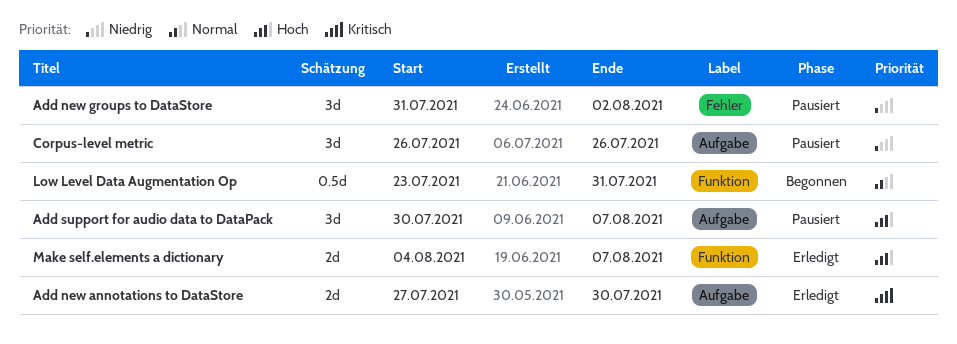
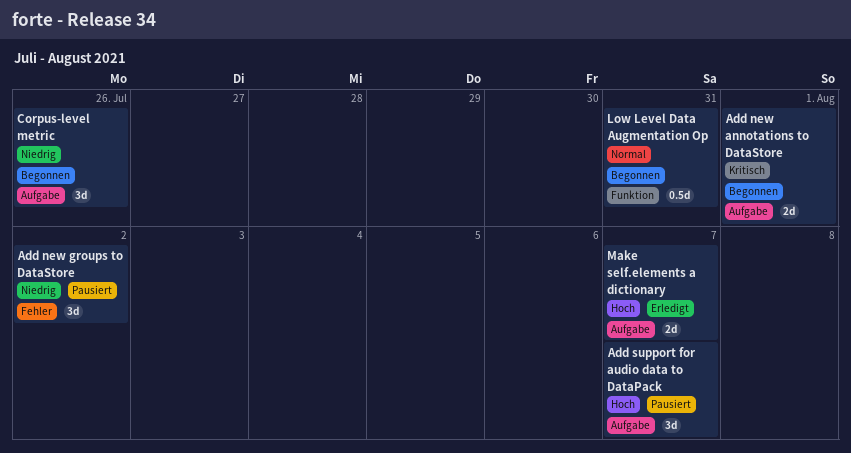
Add new annotations to DataStore, status: Erledigt -> Begonnen
Add new annotations to DataStore, due: Jul 30 -> Aug 1
Corpus-level metric, status: Pausiert -> Begonnen
Make self.elements a dictionary, label: Funktion -> Aufgabe

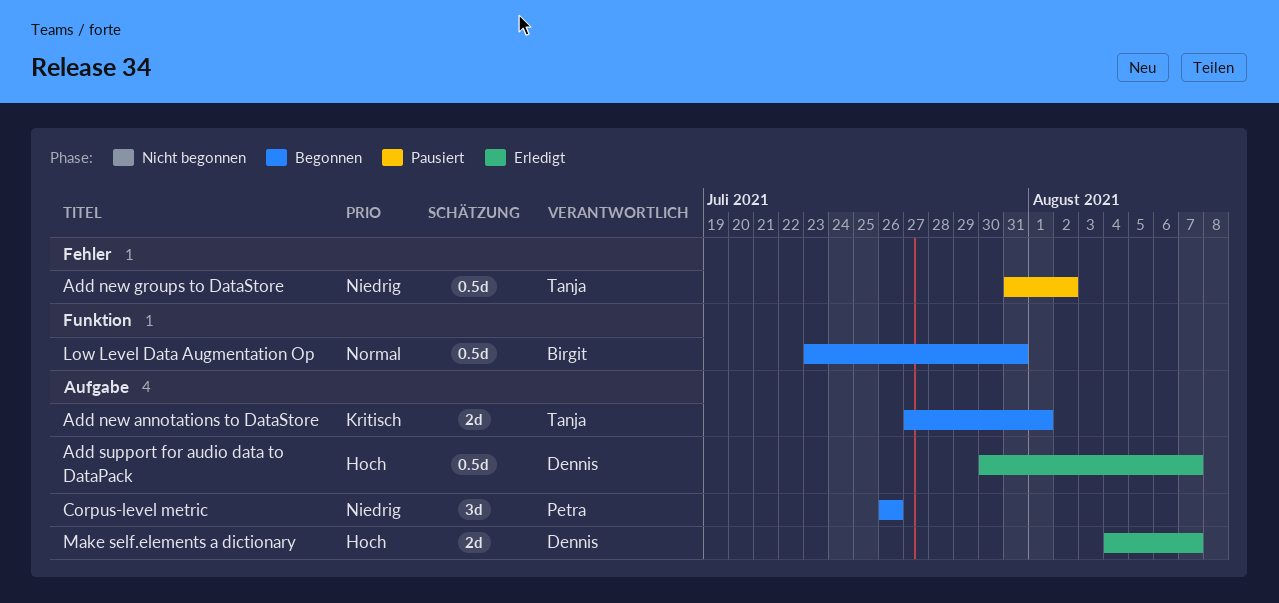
Add new groups to DataStore, estimate: 3d -> 0.5d
Add support for audio data to DataPack, status: Pausiert -> Erledigt
Add support for audio data to DataPack, estimate: 3d -> 0.5d

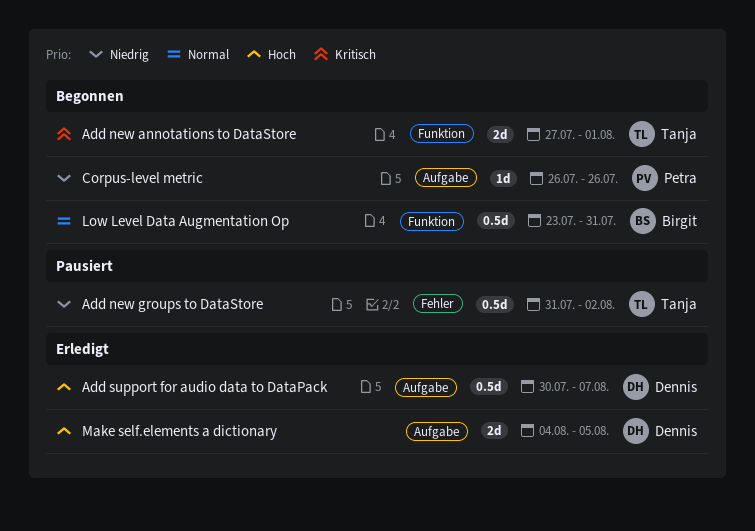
Add new annotations to DataStore, label: Aufgabe -> Funktion
Corpus-level metric, estimate: 3d -> 1d
Make self.elements a dictionary, due: Aug 7 -> Aug 5

